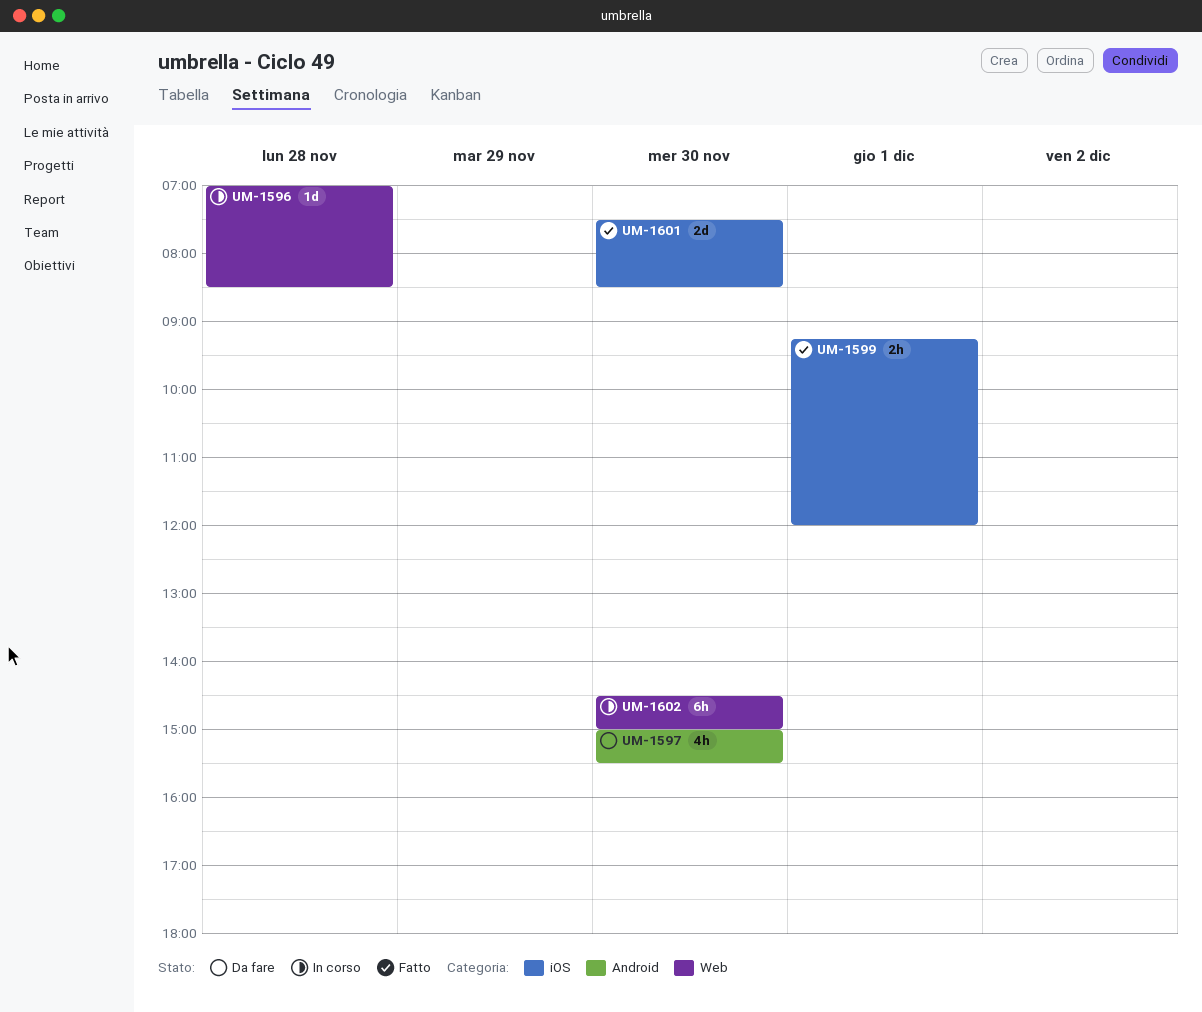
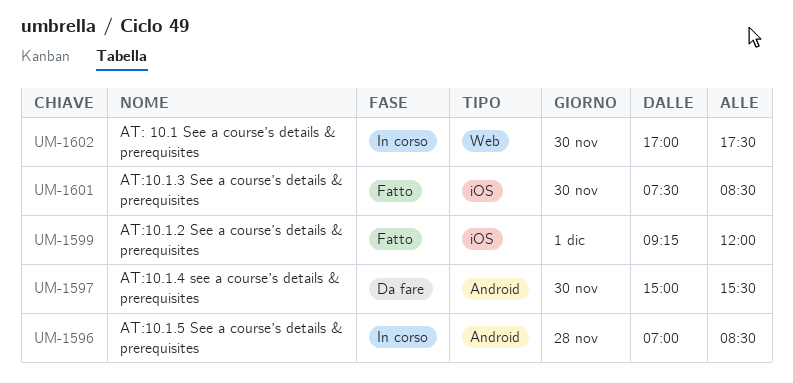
UM-1596, label: Web -> Android
UM-1602, begins: 14:30 -> 17:00
UM-1602, ends: 15:00 -> 17:30

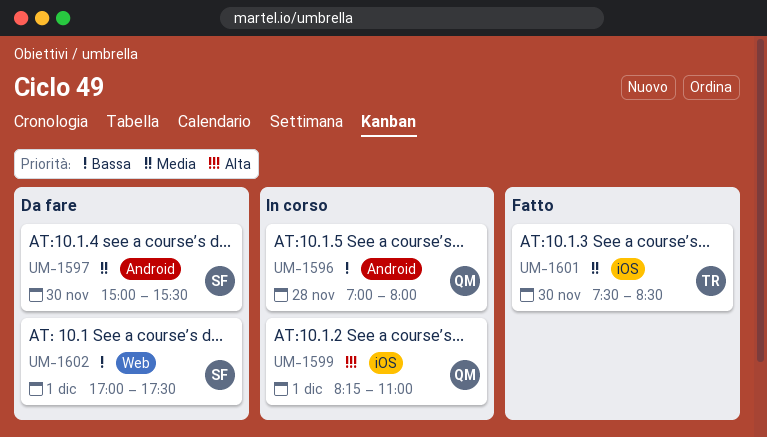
UM-1596, ends: 08:30 -> 08:00
UM-1599, status: Fatto -> In corso
UM-1599, begins: 09:15 -> 08:15
UM-1599, ends: 12:00 -> 11:00
UM-1602, status: In corso -> Da fare
UM-1602, day: Nov 30 -> Dec 1

